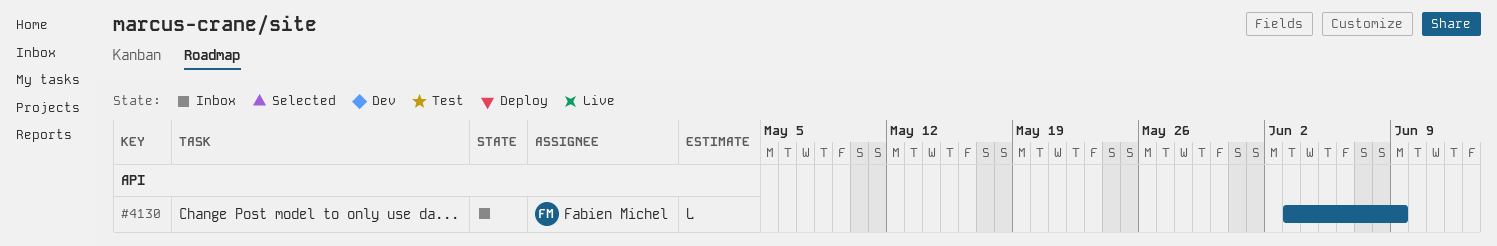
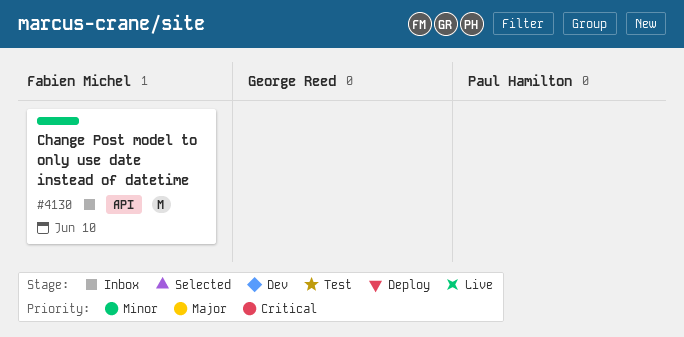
#4130, estimate: L -> M
#4130, due: Jun 9 -> Jun 10

